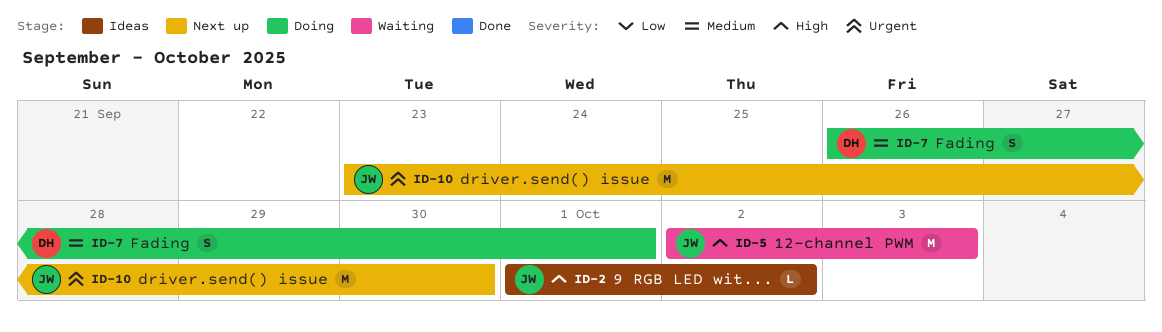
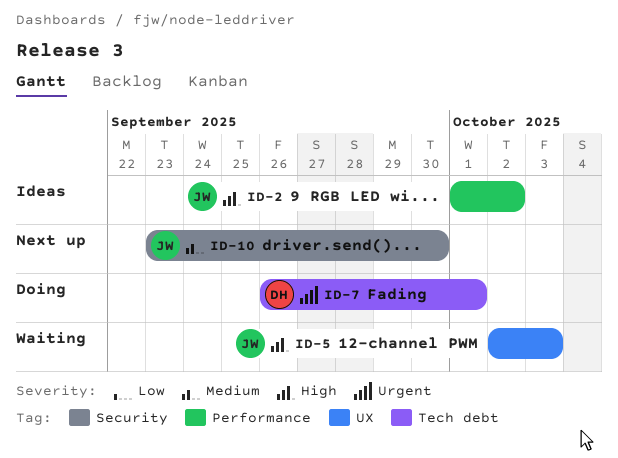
ID-7, priority: Medium -> Urgent
ID-10, priority: Urgent -> Medium

